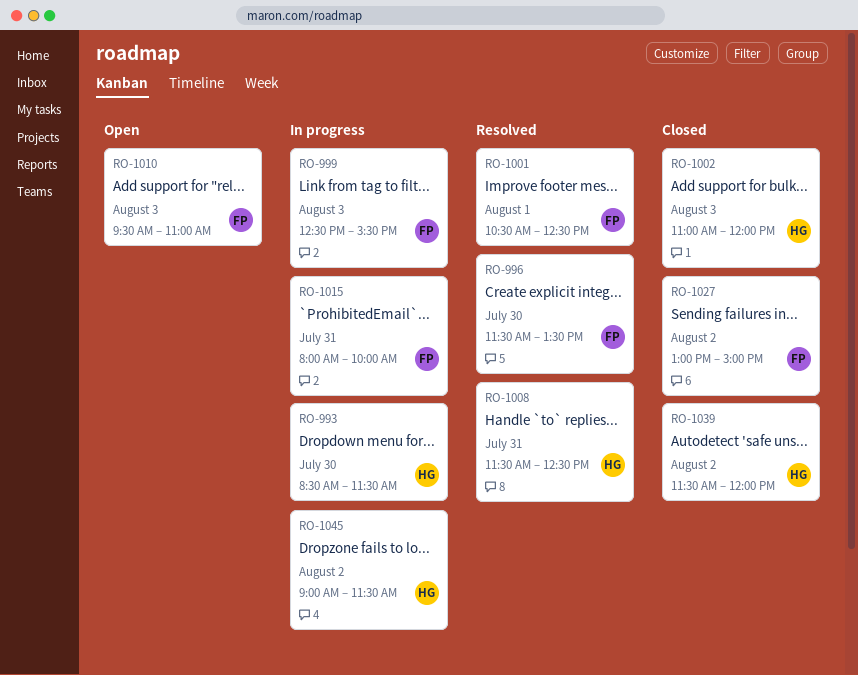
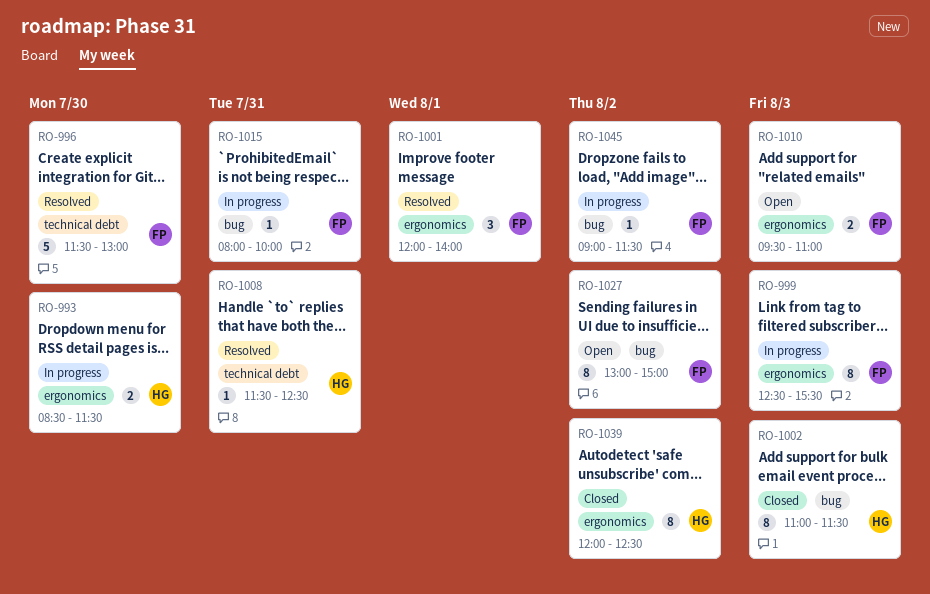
RO-996, ends: 13:30 -> 13:00
RO-1001, begins: 10:30 -> 12:00
RO-1001, ends: 12:30 -> 14:00
RO-1002, ends: 12:00 -> 11:30
RO-1027, status: Closed -> Open
RO-1039, begins: 11:30 -> 12:00
RO-1039, ends: 12:00 -> 12:30
RO-1045, owner: HG -> FP

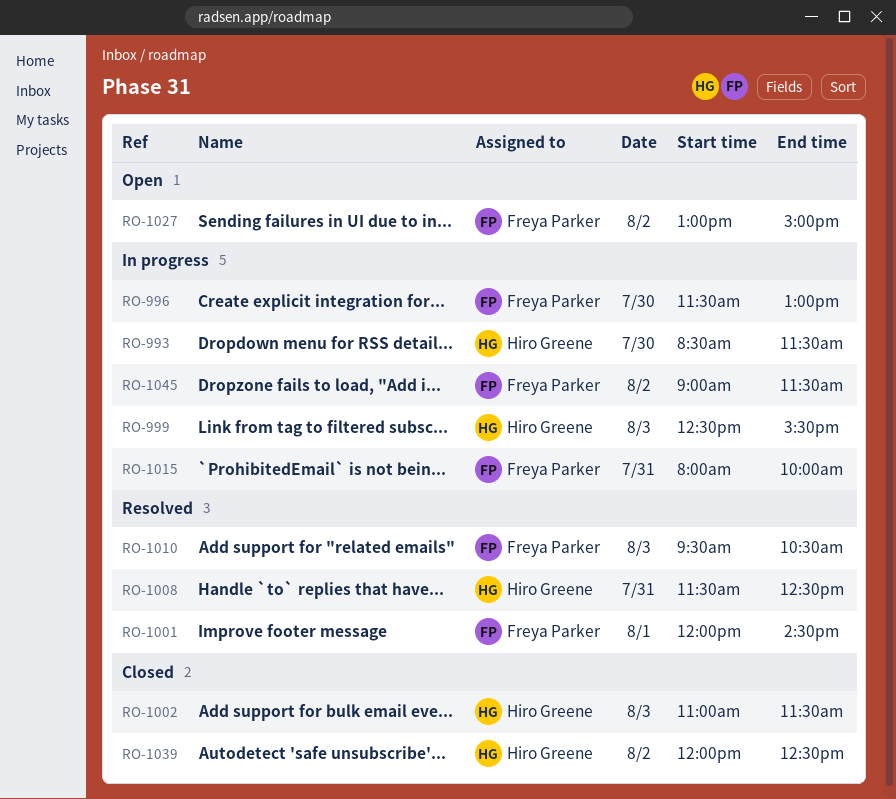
RO-996, status: Resolved -> In progress
RO-999, owner: Freya Parker -> Hiro Greene
RO-1001, ends: 14:00 -> 14:30
RO-1010, status: Open -> Resolved
RO-1010, ends: 11:00 -> 10:30

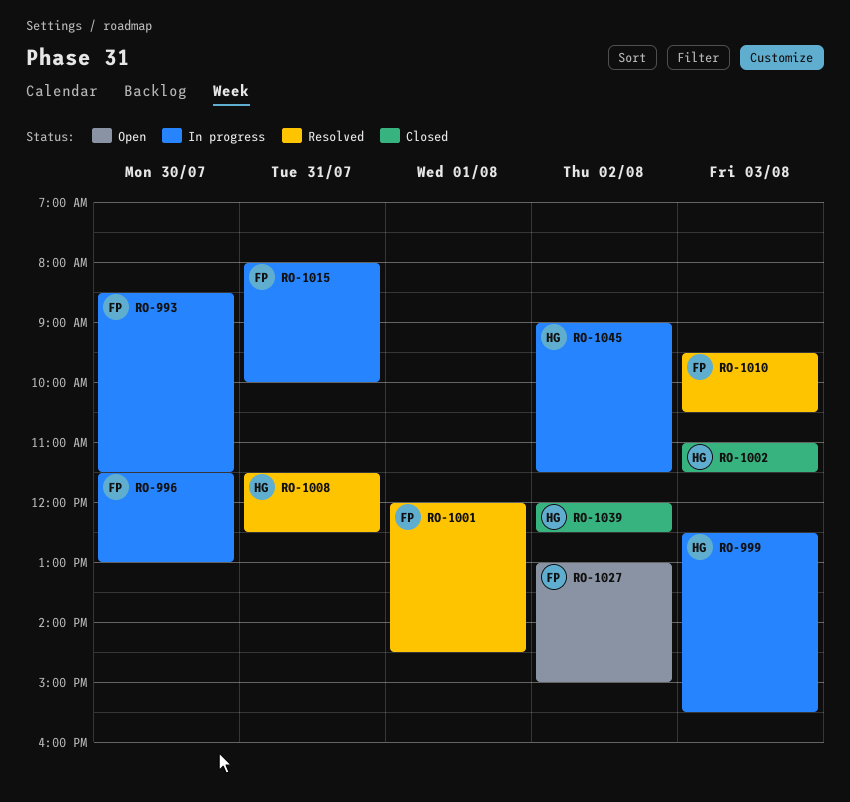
RO-993, owner: Hiro Greene -> Freya Parker
RO-1045, owner: Freya Parker -> Hiro Greene

